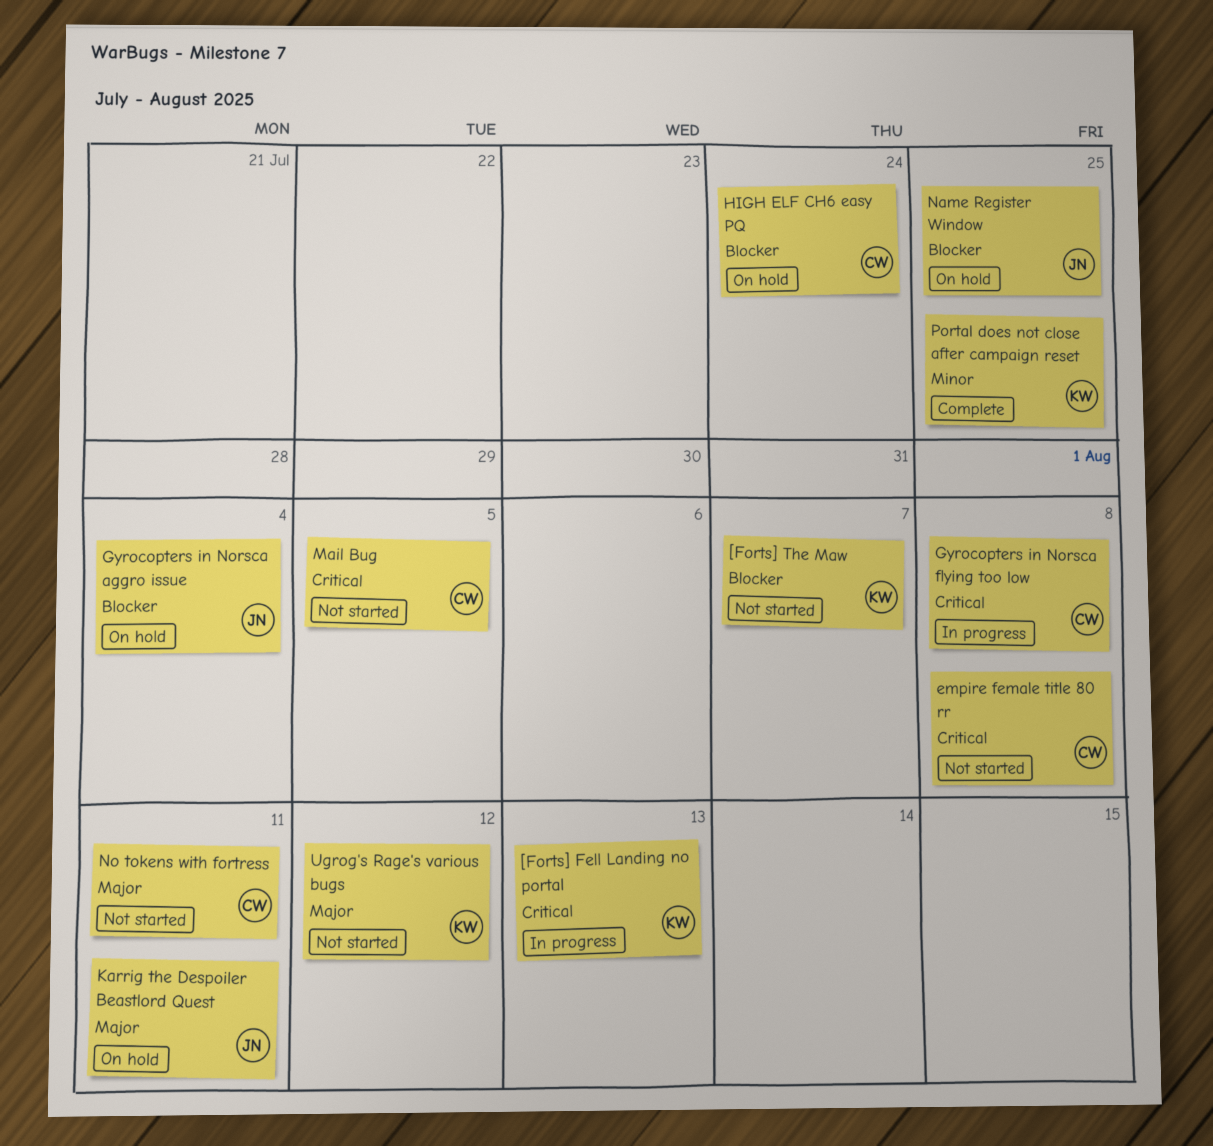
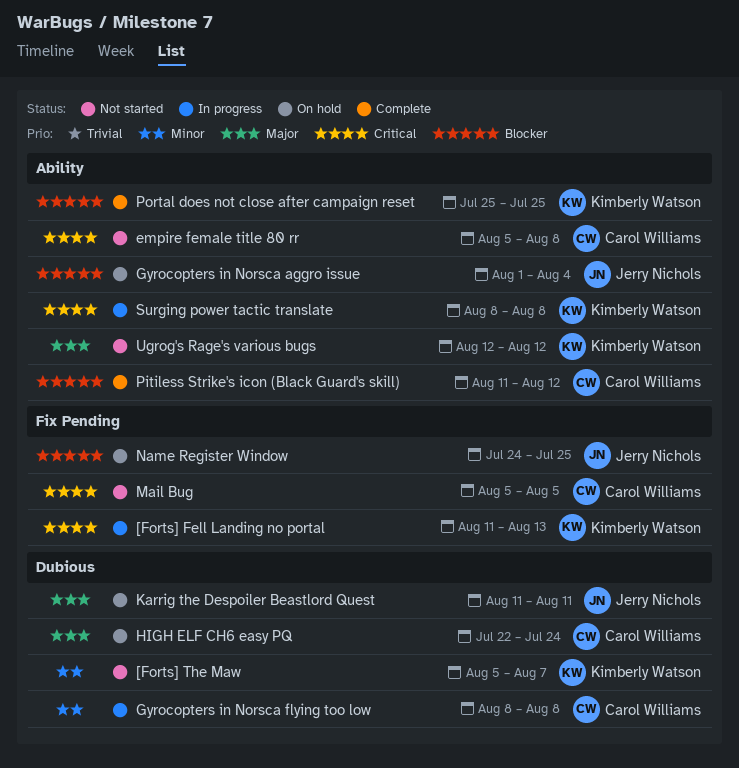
[Forts] The Maw, priority: Blocker -> Minor
Gyrocopters in Norsca flying too low, priority: Critical -> Minor
HIGH ELF CH6 easy PQ, priority: Blocker -> Major
No tokens with fortress: present -> none
Pitiless Strike's icon (Black Guard's skill): none -> present
Portal does not close after campaign reset, priority: Minor -> Blocker
Surging power tactic translate: none -> present

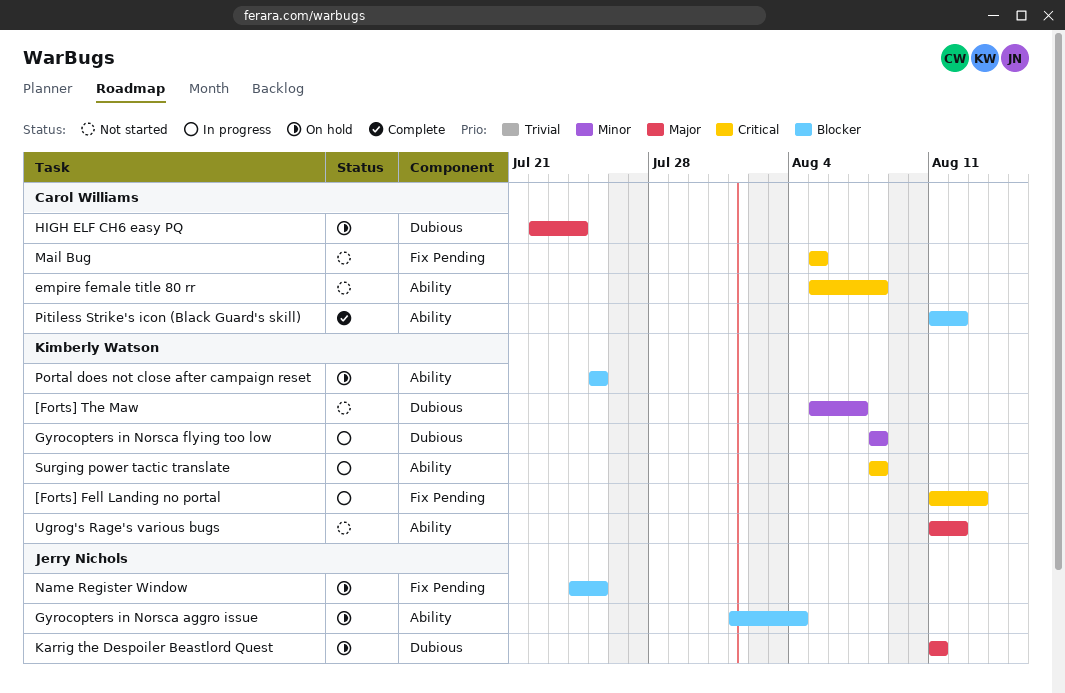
Gyrocopters in Norsca flying too low, owner: Carol Williams -> Kimberly Watson
Portal does not close after campaign reset, status: Complete -> On hold
Ugrog's Rage's various bugs, start: Aug 12 -> Aug 11

